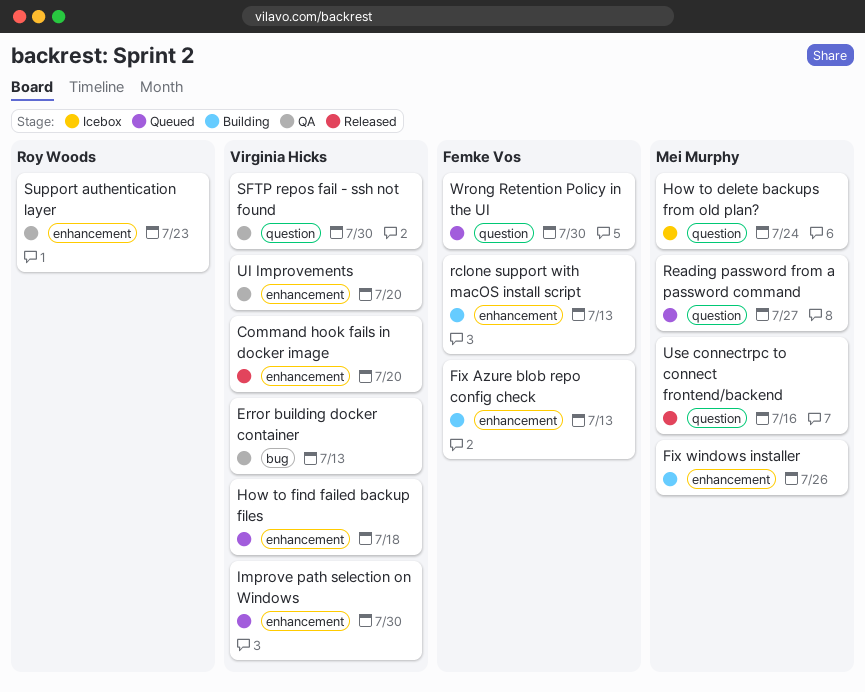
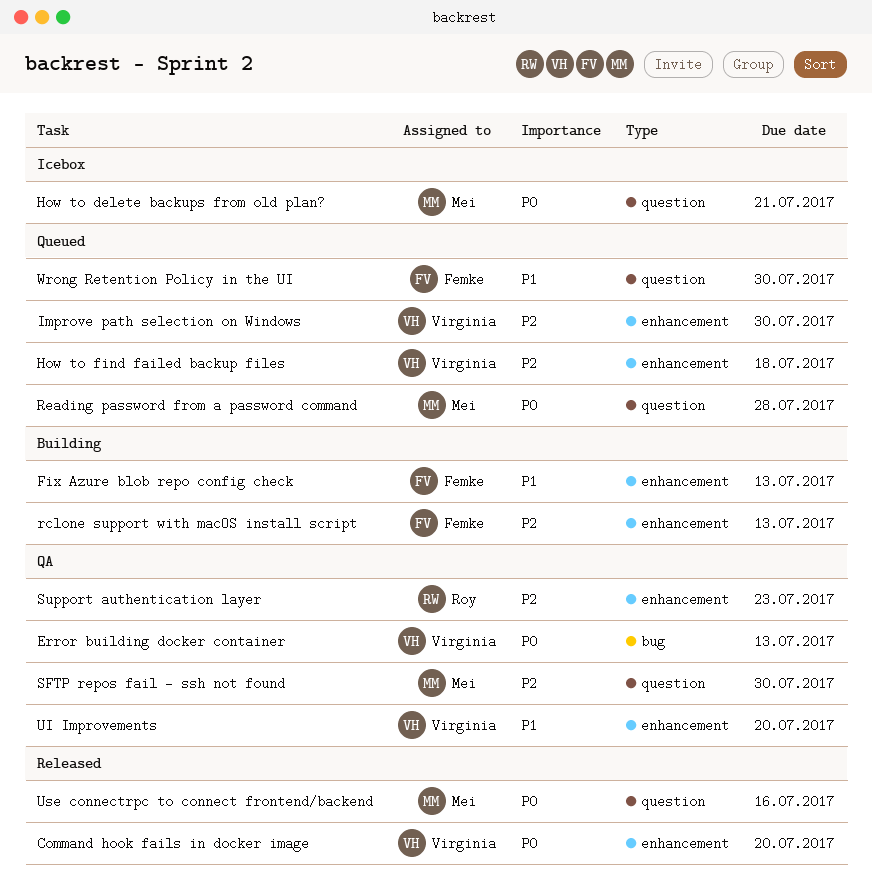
Fix windows installer: present -> none
How to delete backups from old plan?, due: Jul 24 -> Jul 21
Reading password from a password command, due: Jul 27 -> Jul 28
SFTP repos fail - ssh not found, owner: Virginia Hicks -> Mei Murphy

